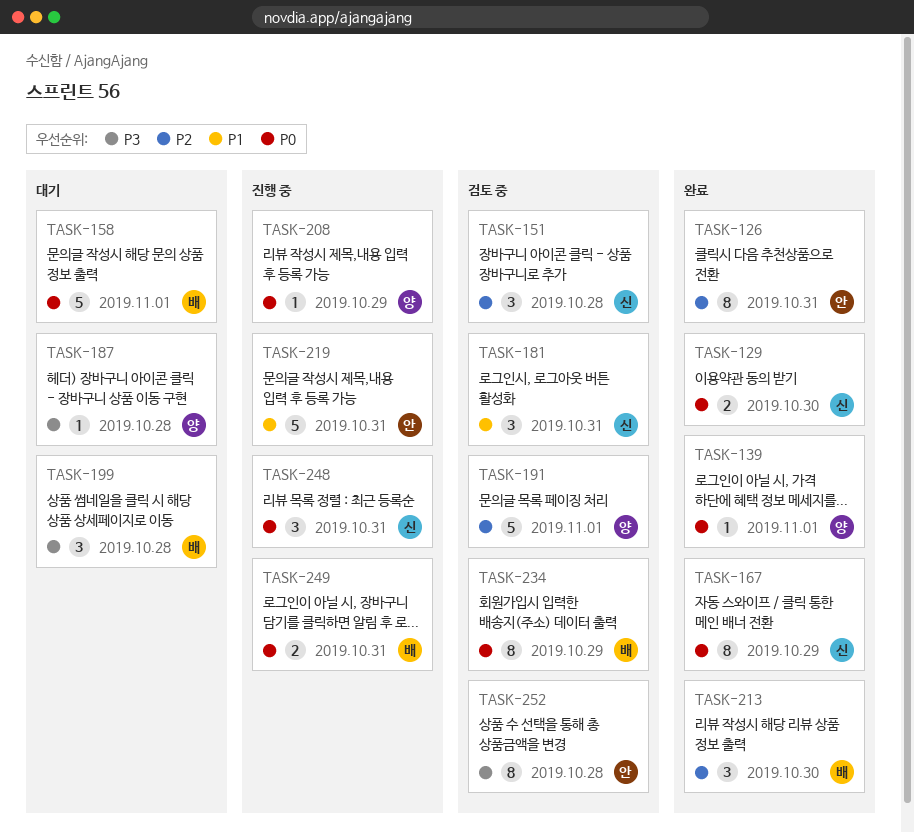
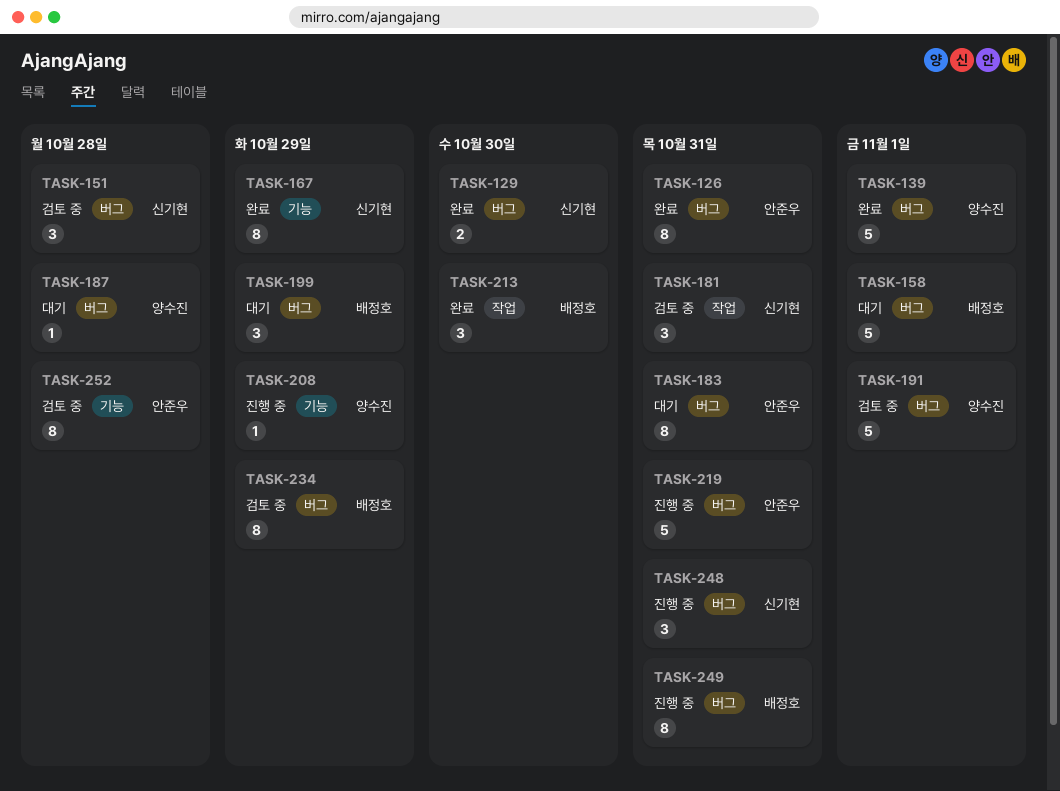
TASK-139, estimate: 1 -> 5
TASK-183: none -> present
TASK-199, due: Oct 28 -> Oct 29
TASK-249, estimate: 2 -> 8

